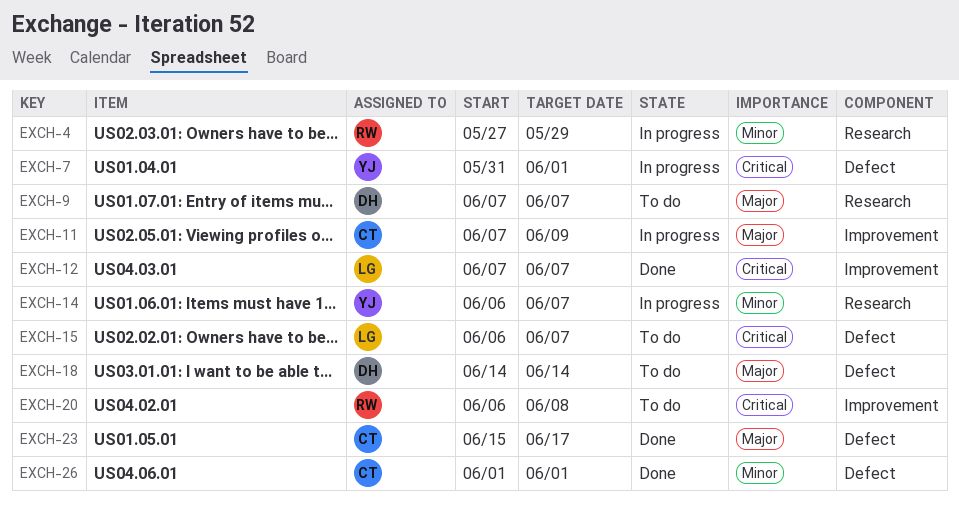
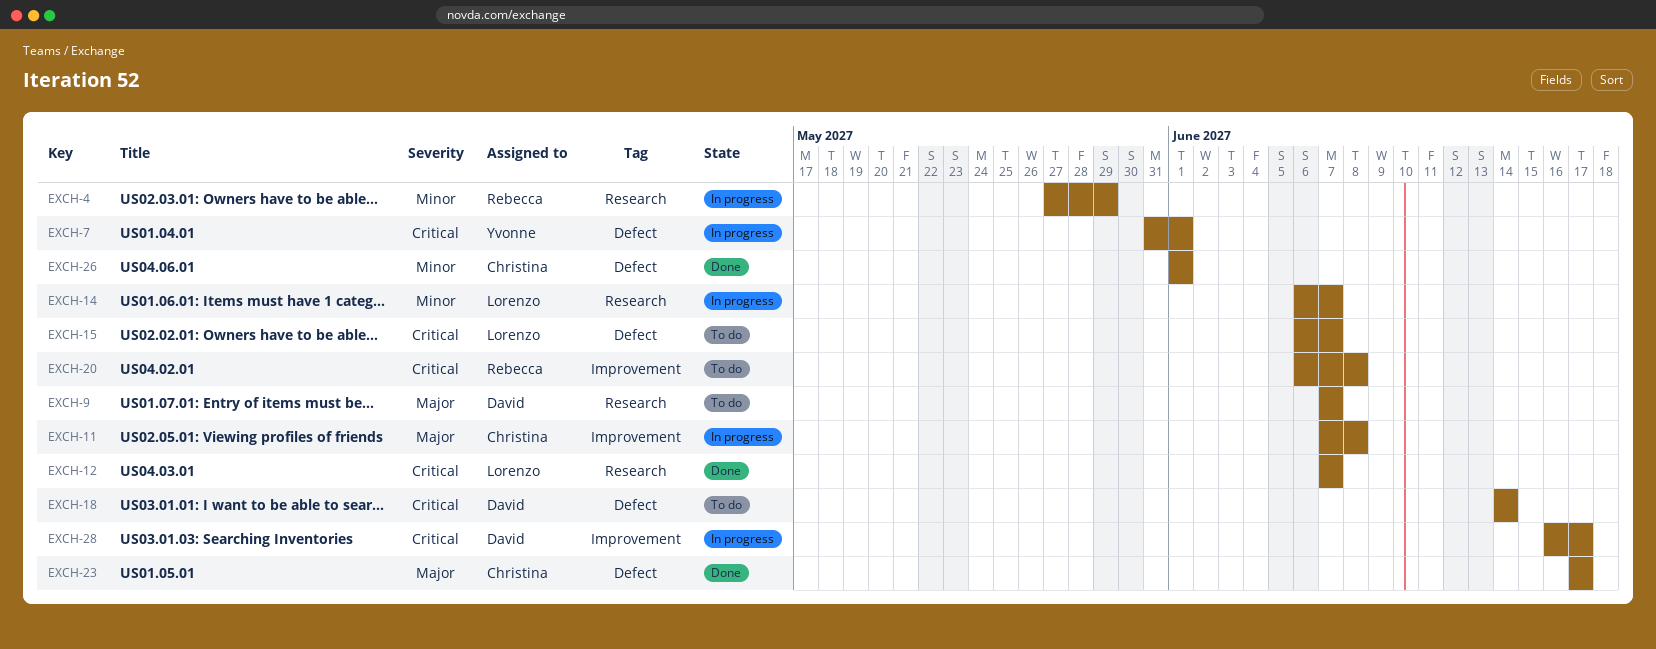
EXCH-11, due: Jun 9 -> Jun 8
EXCH-12, label: Improvement -> Research
EXCH-14, owner: Yvonne -> Lorenzo
EXCH-18, priority: Major -> Critical
EXCH-23, start: Jun 15 -> Jun 17
EXCH-28: none -> present

